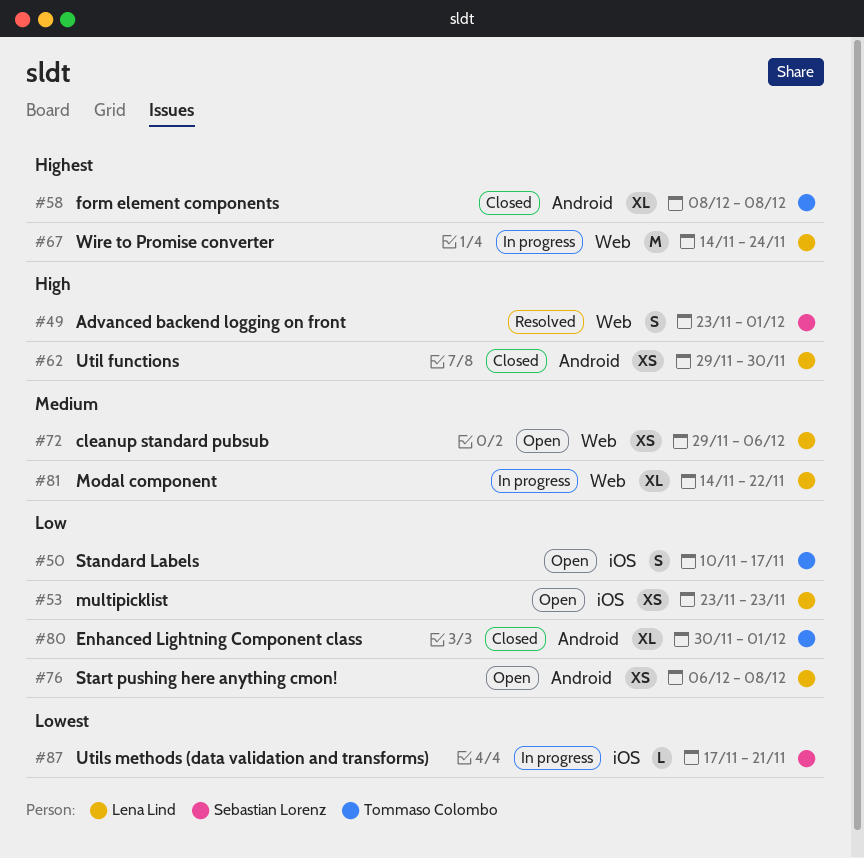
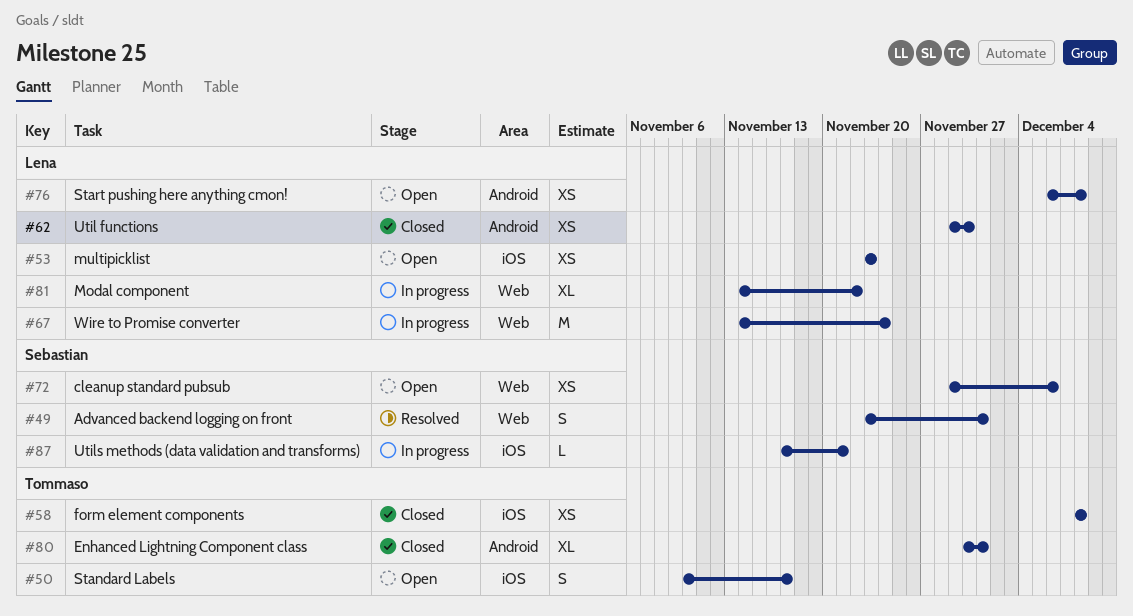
#58, label: Android -> iOS
#58, estimate: XL -> XS
#72, owner: Lena Lind -> Sebastian Lorenz

